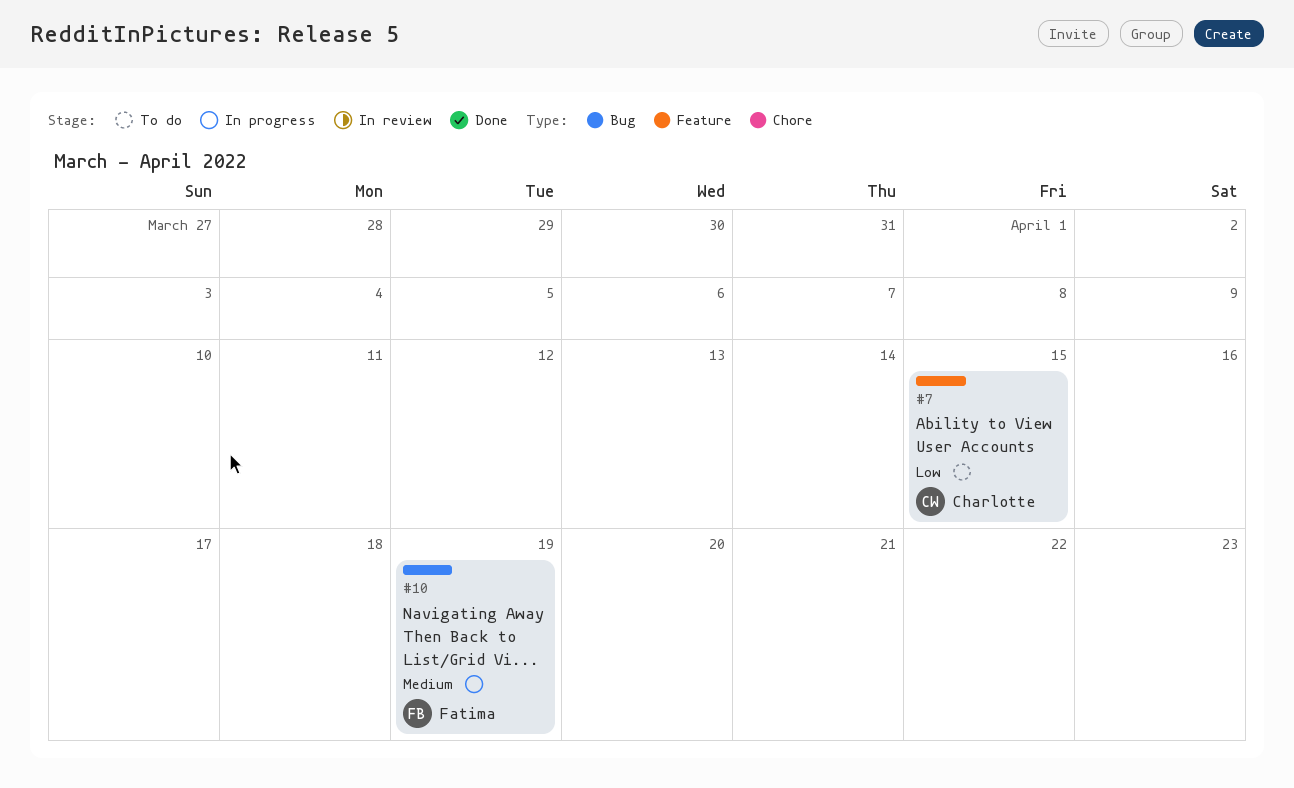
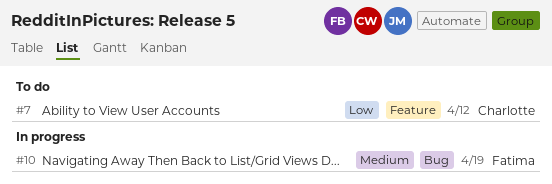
#7, due: Apr 15 -> Apr 12

